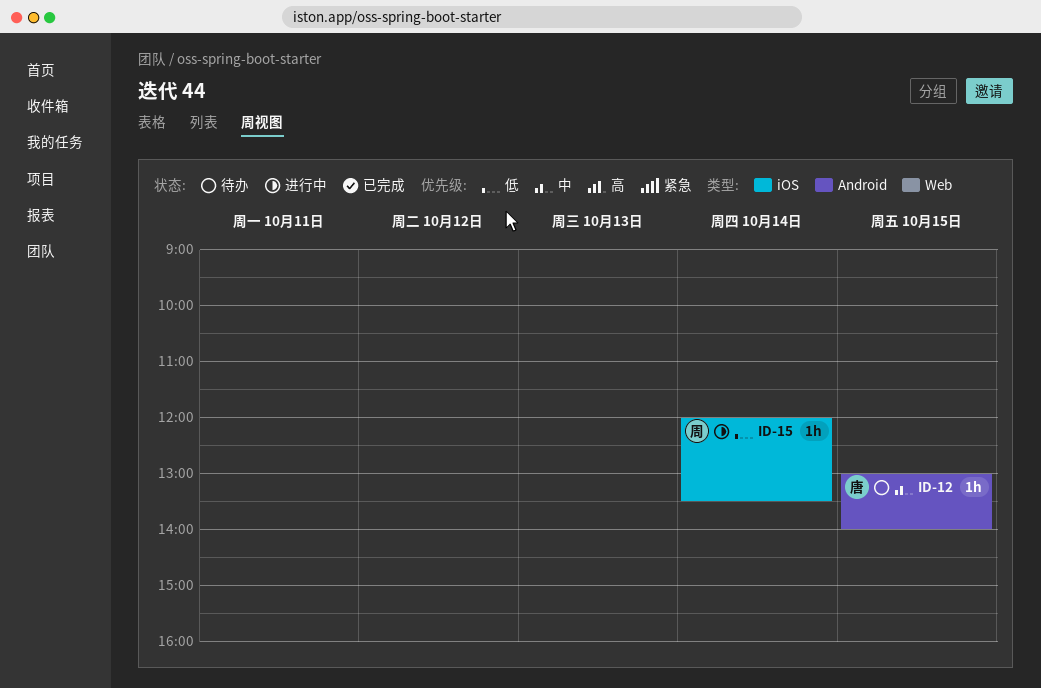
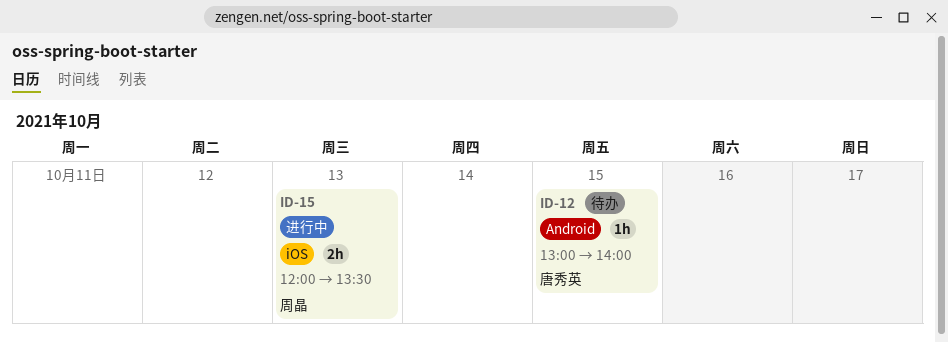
ID-15, estimate: 1h -> 2h
ID-15, day: Oct 14 -> Oct 13

